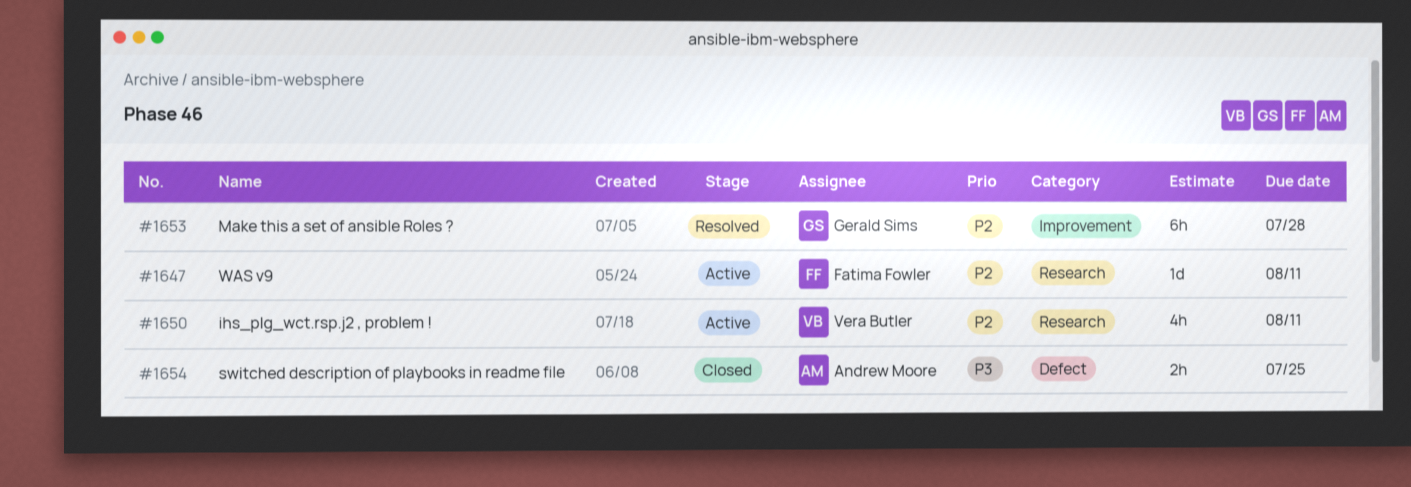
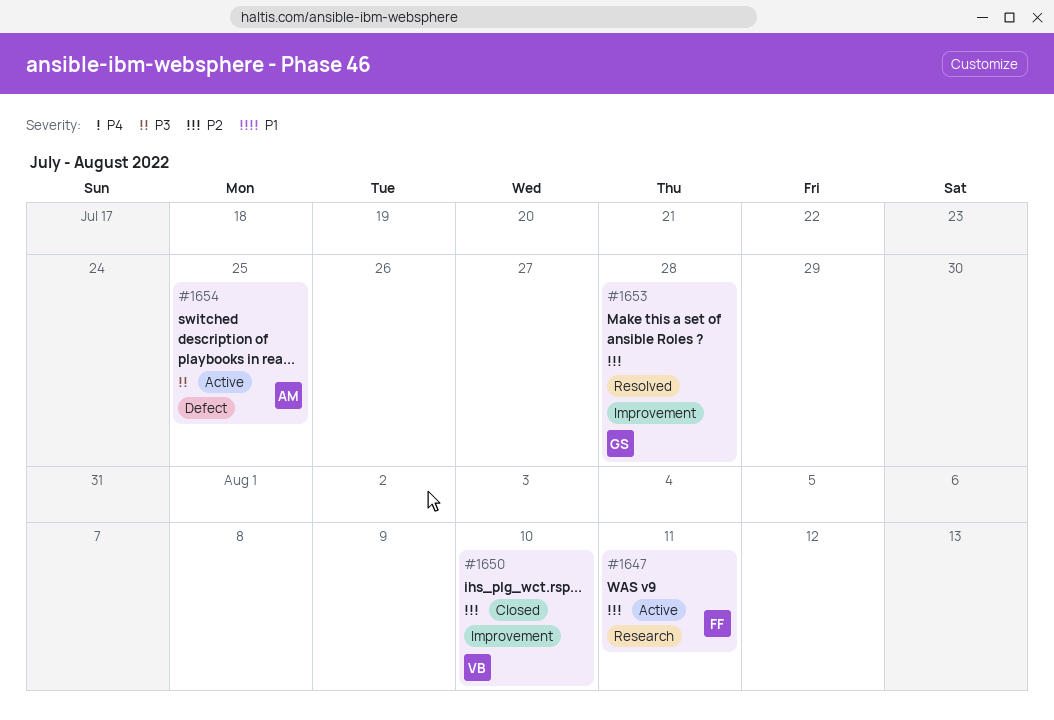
#1650, status: Active -> Closed
#1650, label: Research -> Improvement
#1650, due: Aug 11 -> Aug 10
#1654, status: Closed -> Active

